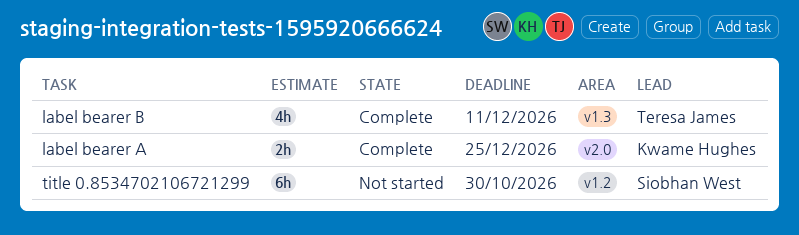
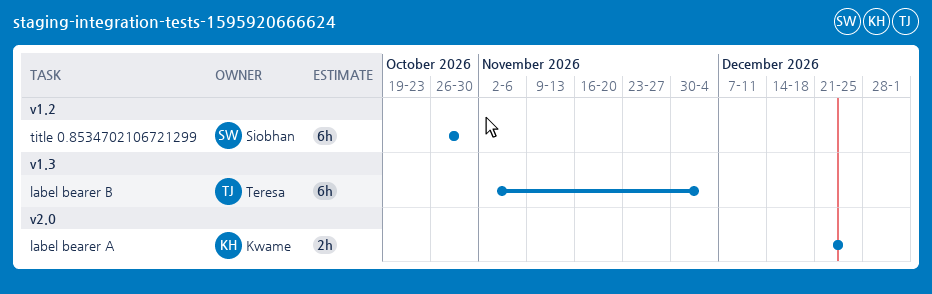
label bearer B, estimate: 4h -> 6h
label bearer B, due: Dec 11 -> Dec 4

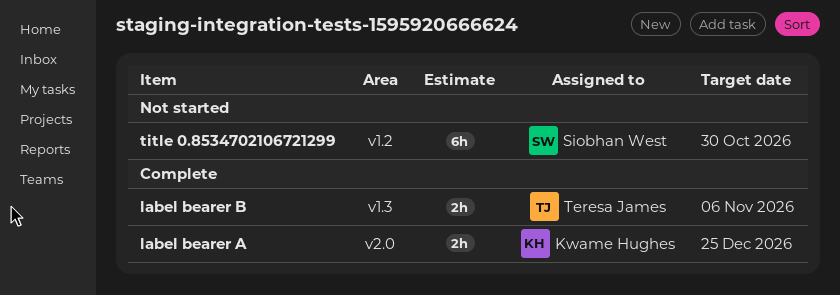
label bearer B, estimate: 6h -> 2h
label bearer B, due: Dec 4 -> Nov 6

